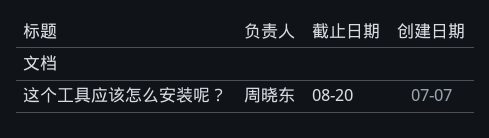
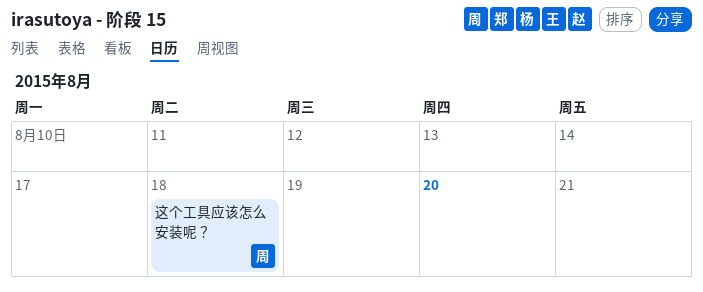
这个工具应该怎么安装呢？, due: Aug 20 -> Aug 18

